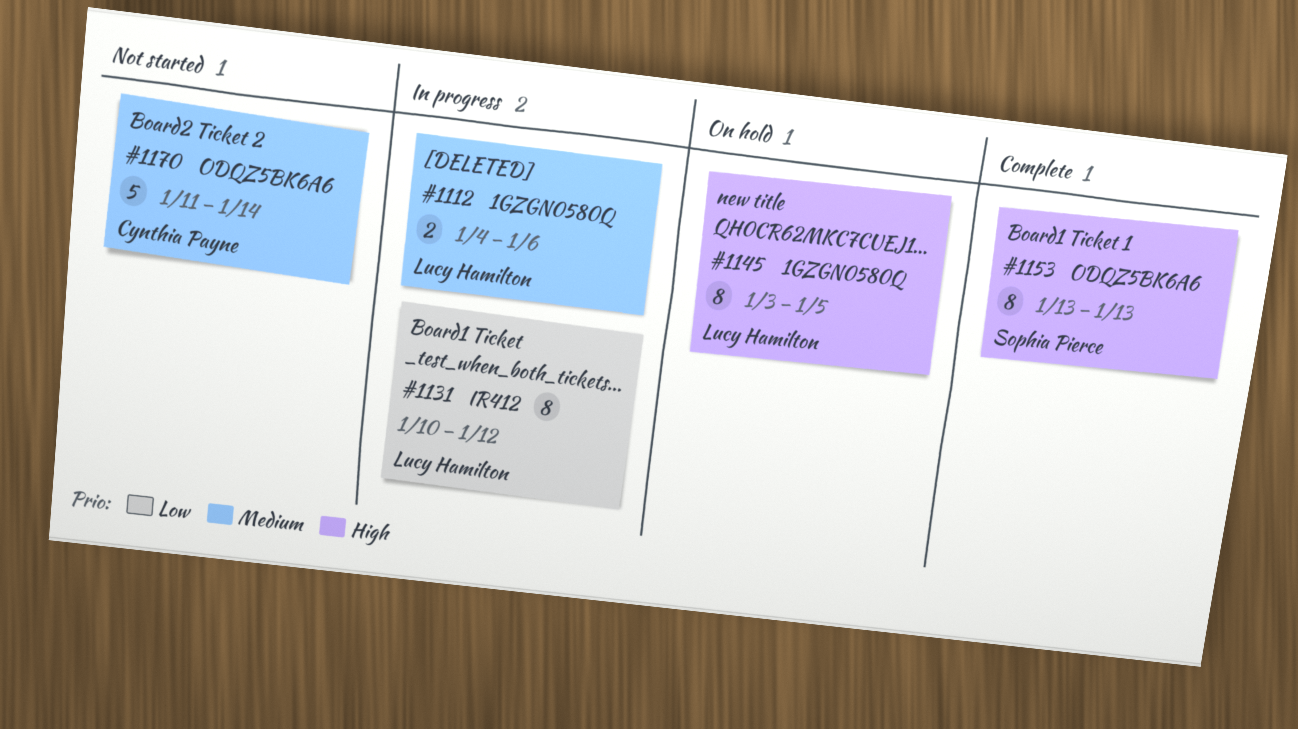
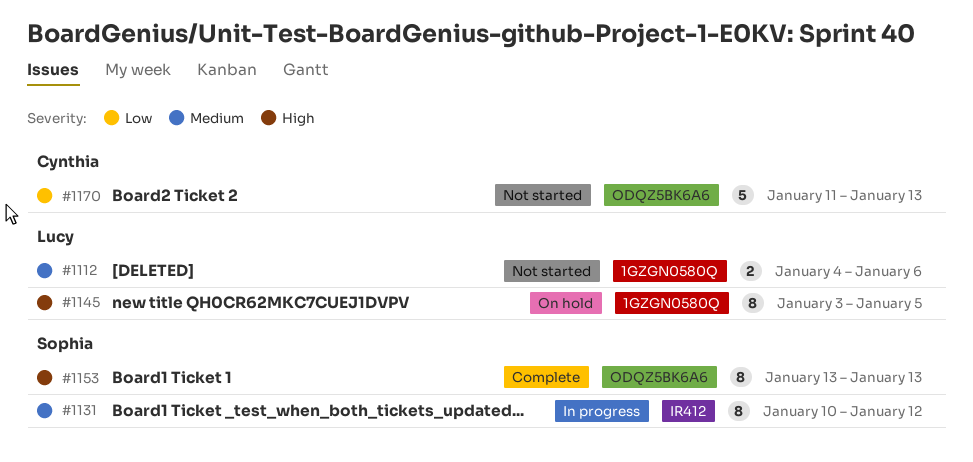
#1112, status: In progress -> Not started
#1131, owner: Lucy Hamilton -> Sophia Pierce
#1131, priority: Low -> Medium
#1170, priority: Medium -> Low
#1170, due: Jan 14 -> Jan 13

